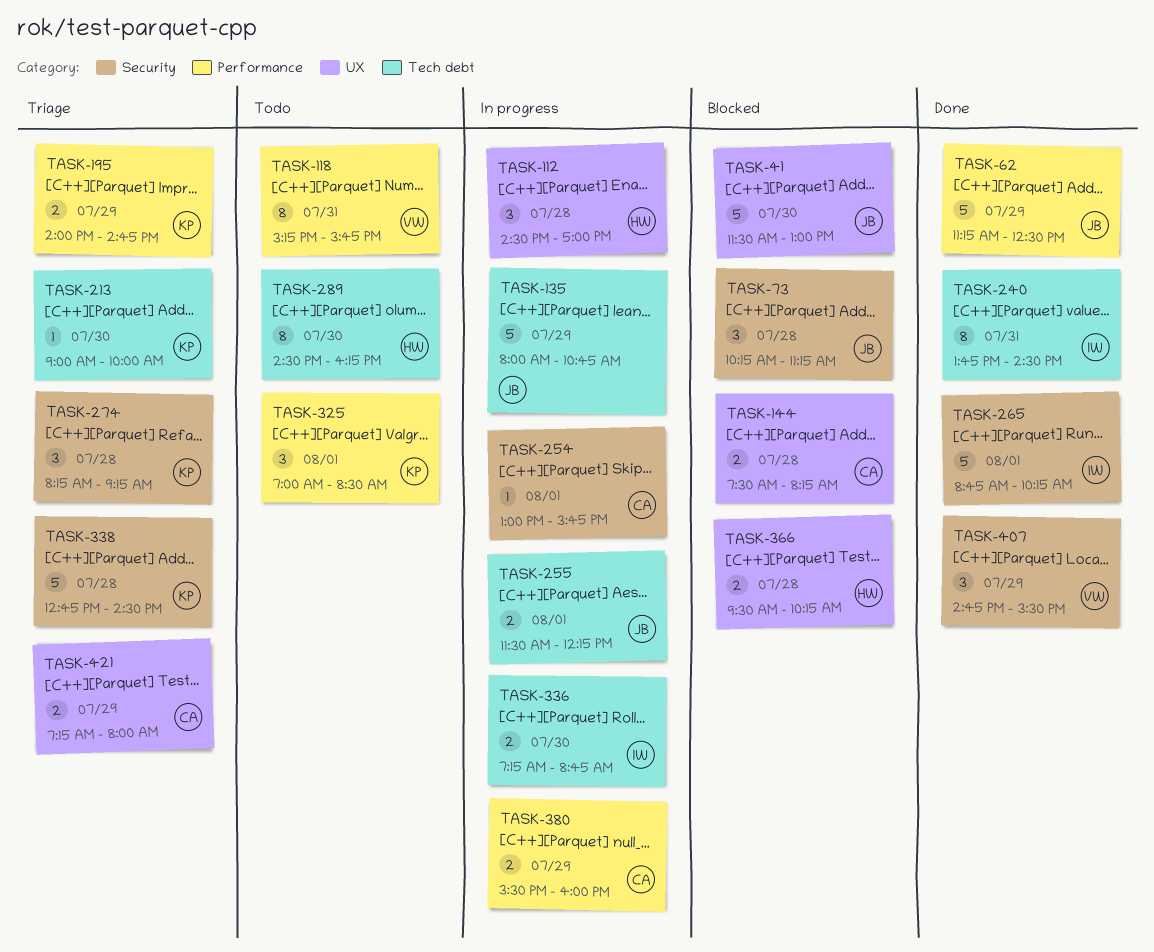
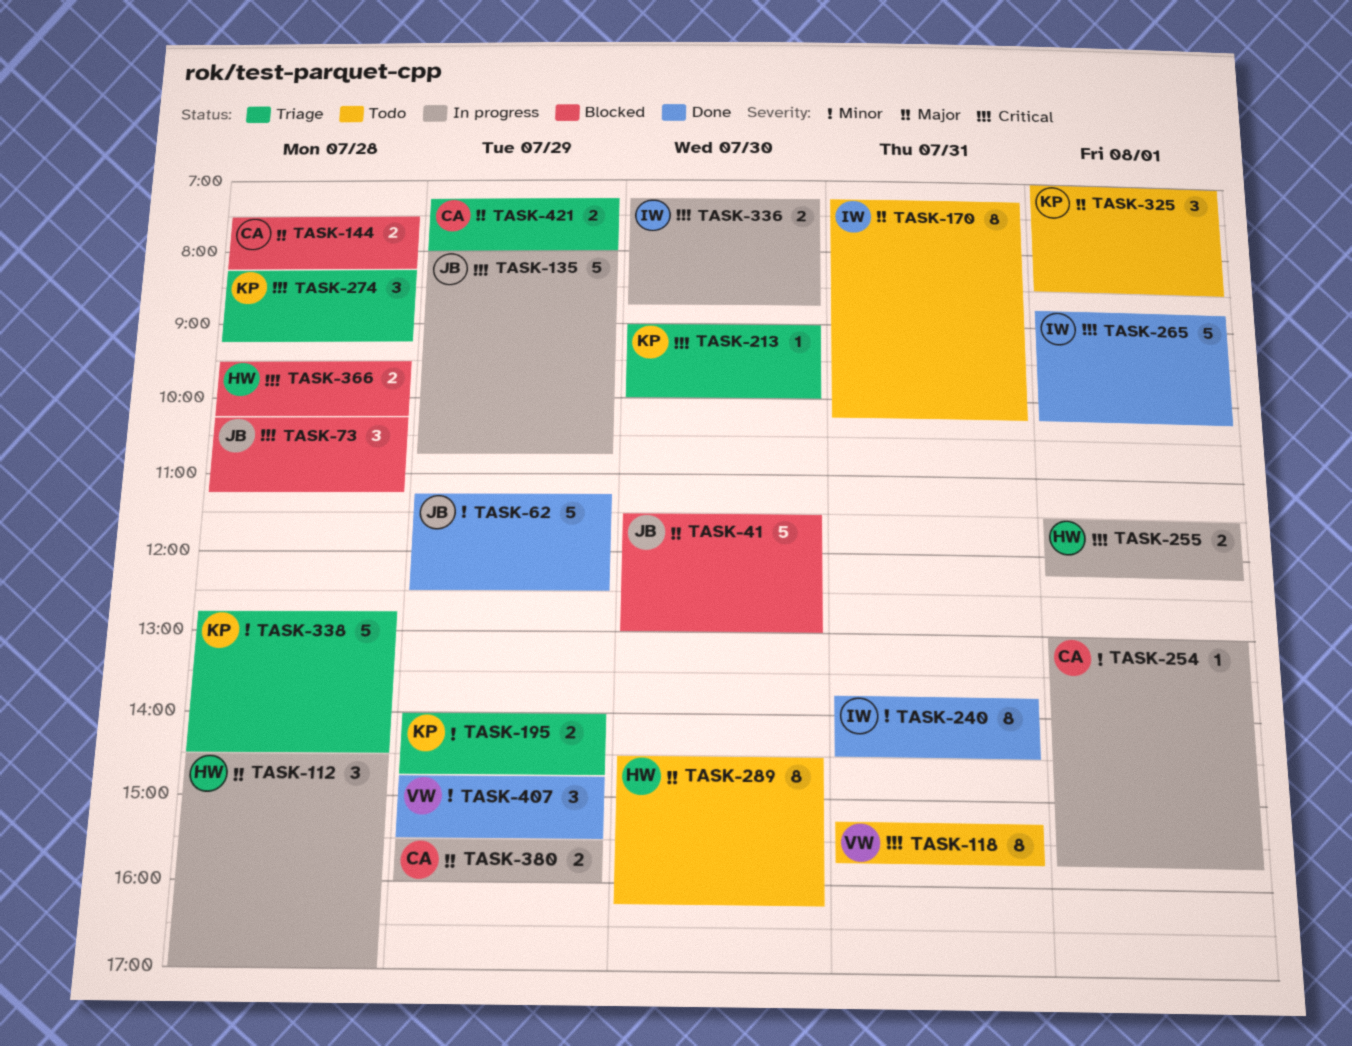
TASK-170: none -> present
TASK-255, owner: JB -> HW

